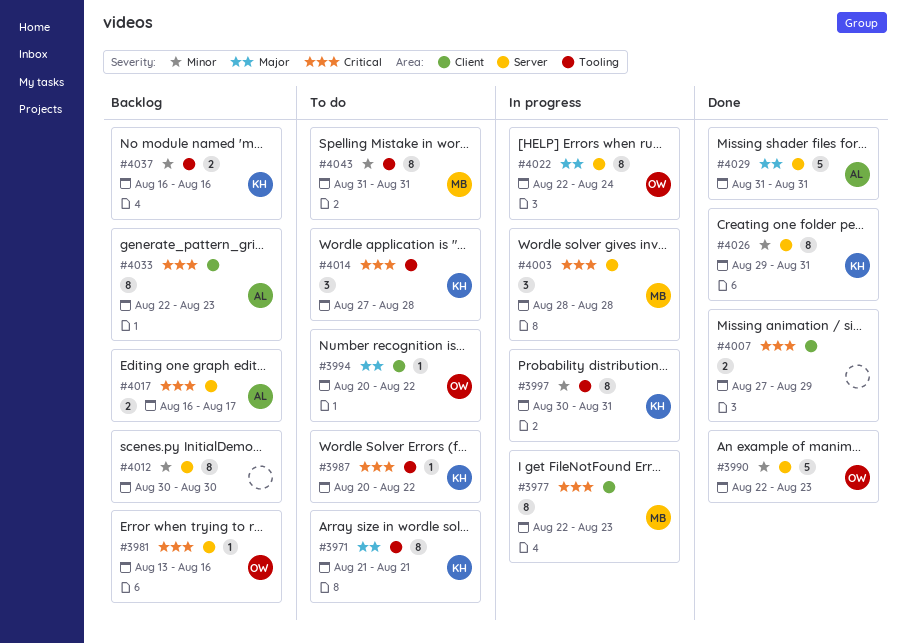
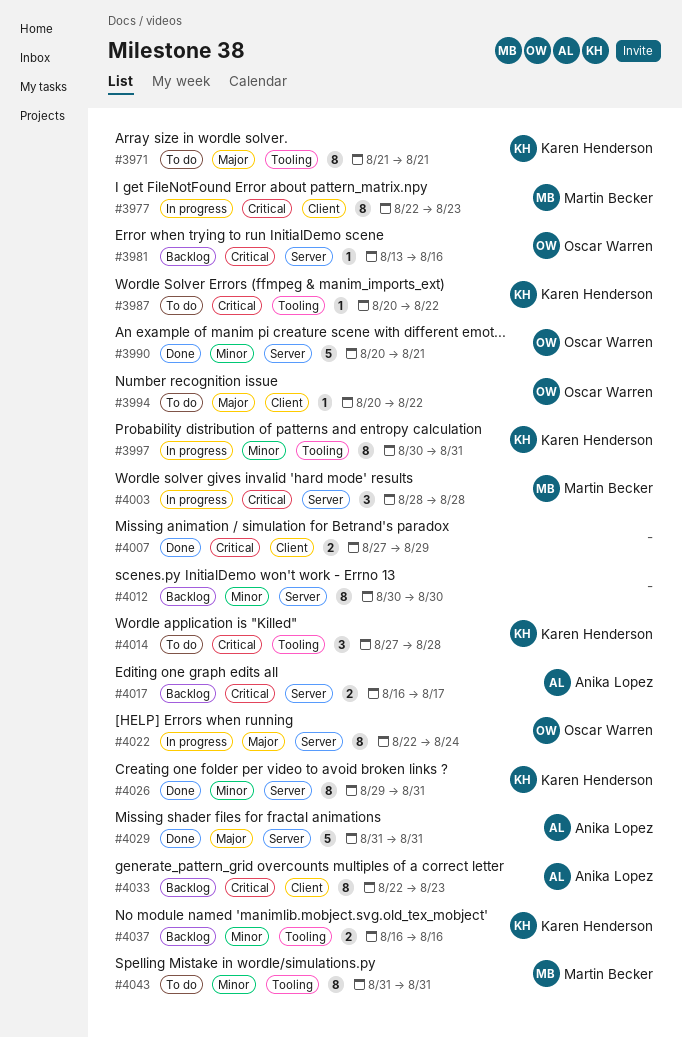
#3990, start: Aug 22 -> Aug 20
#3990, due: Aug 23 -> Aug 21

